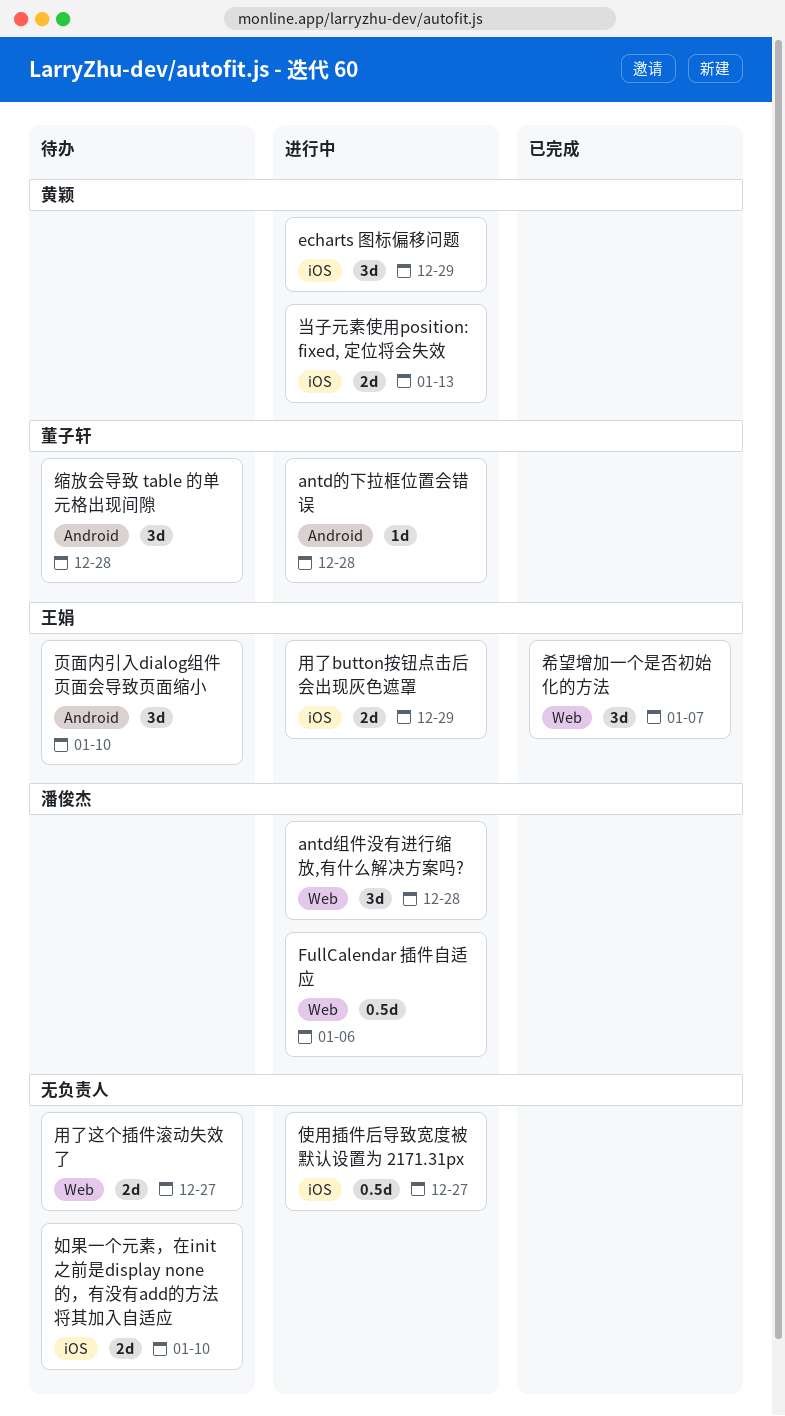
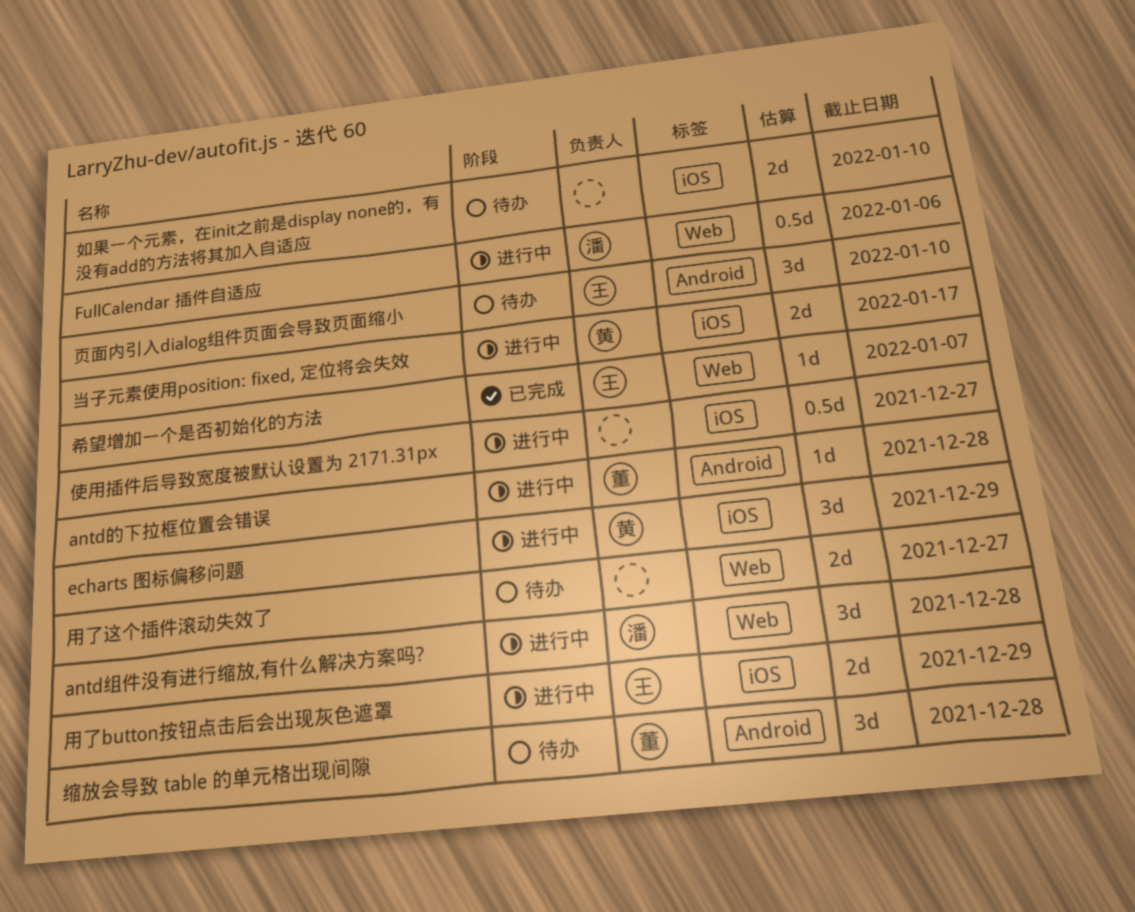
希望增加一个是否初始化的方法, estimate: 3d -> 1d
当子元素使用position: fixed, 定位将会失效, due: Jan 13 -> Jan 17

